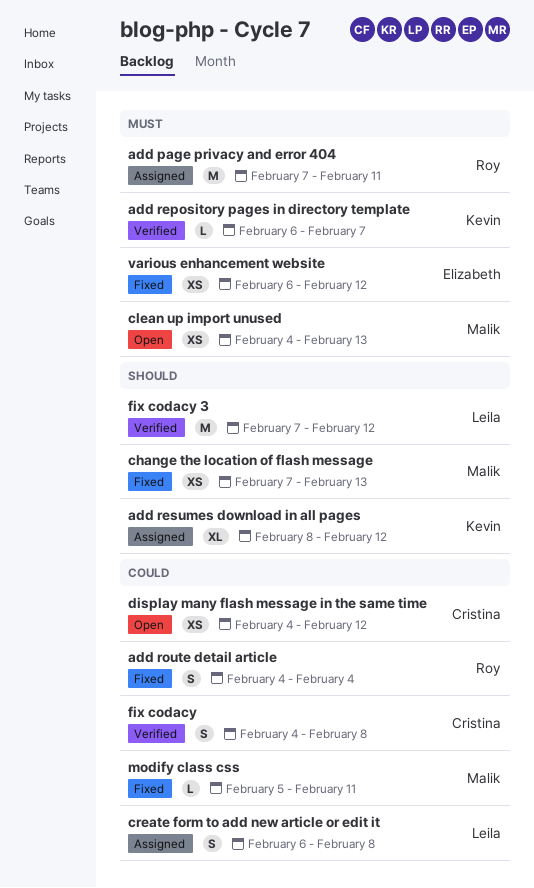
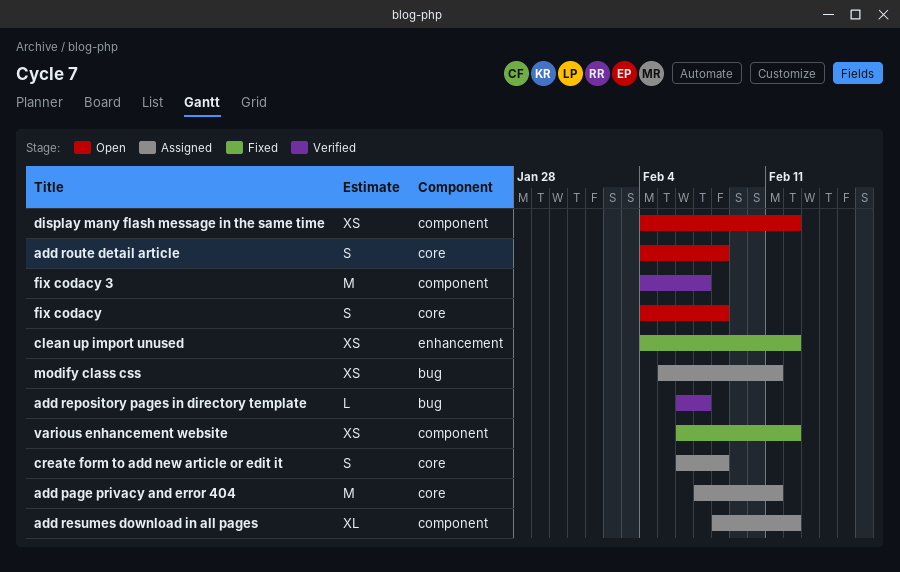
add route detail article, status: Fixed -> Open
add route detail article, due: Feb 4 -> Feb 8
change the location of flash message: present -> none
clean up import unused, status: Open -> Fixed
clean up import unused, due: Feb 13 -> Feb 12
fix codacy, status: Verified -> Open
fix codacy 3, start: Feb 7 -> Feb 4
fix codacy 3, due: Feb 12 -> Feb 7
modify class css, status: Fixed -> Assigned
modify class css, estimate: L -> XS

